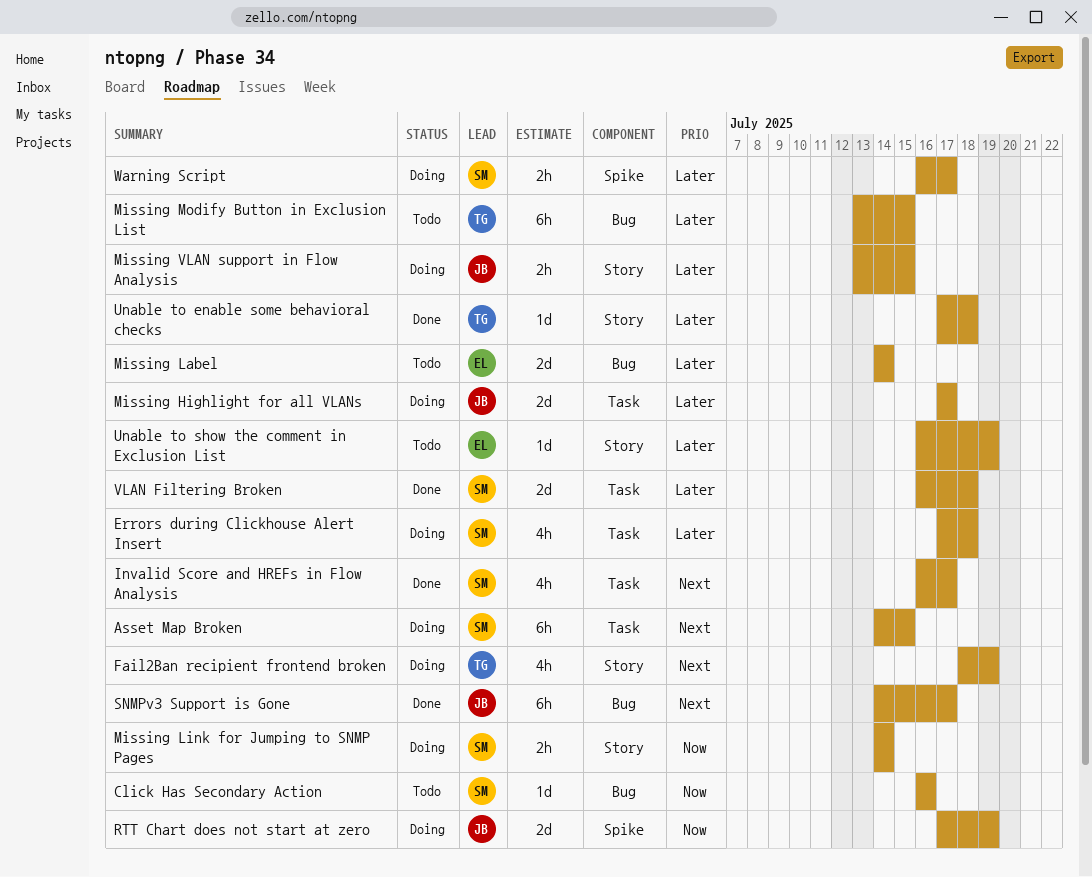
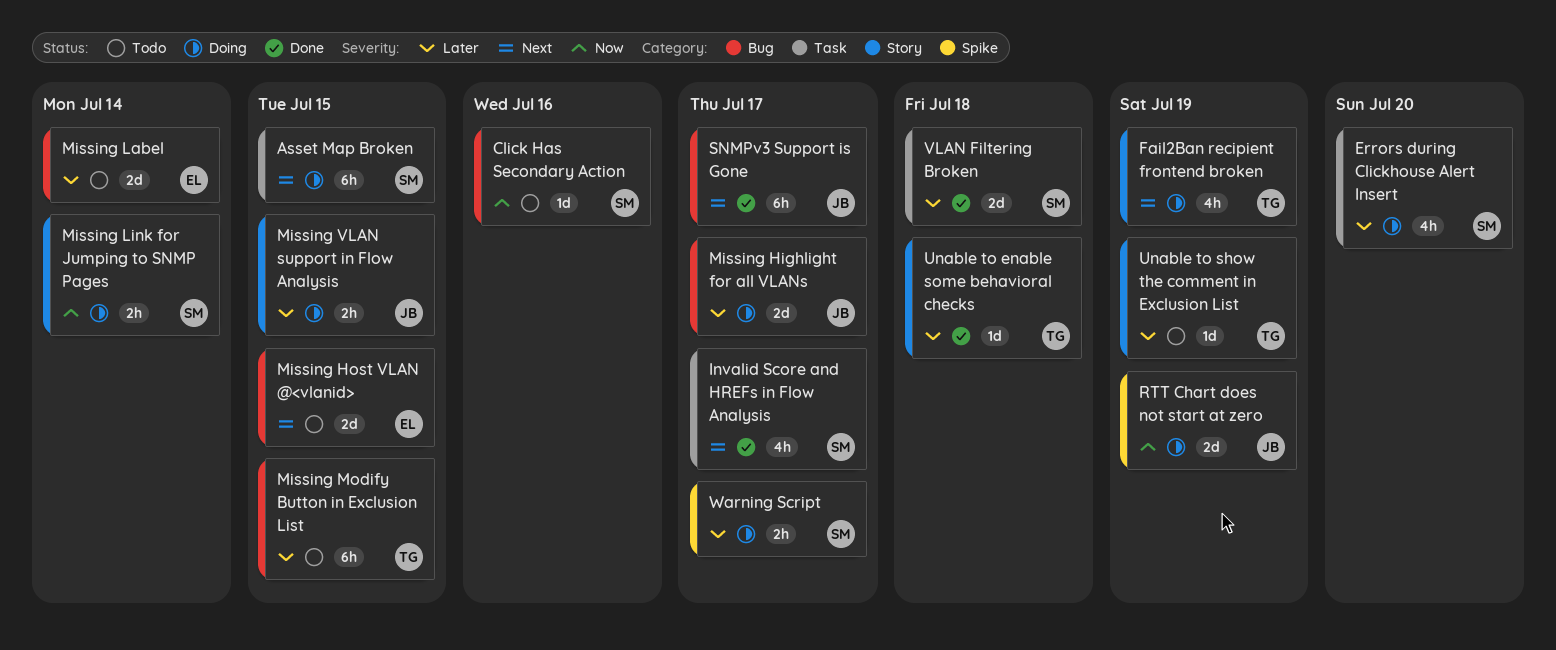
Errors during Clickhouse Alert Insert, due: Jul 18 -> Jul 20
Missing Highlight for all VLANs, label: Task -> Bug
Missing Host VLAN @<vlanid>: none -> present
Unable to show the comment in Exclusion List, owner: EL -> TG

